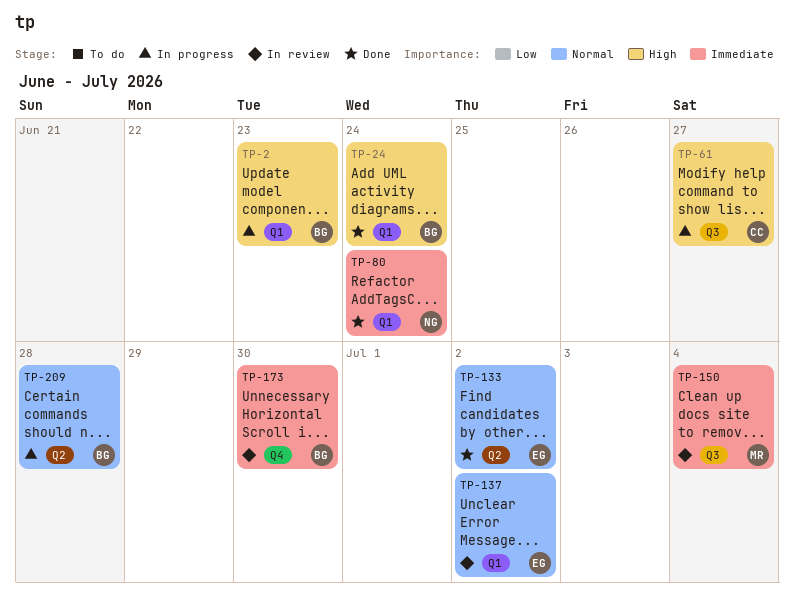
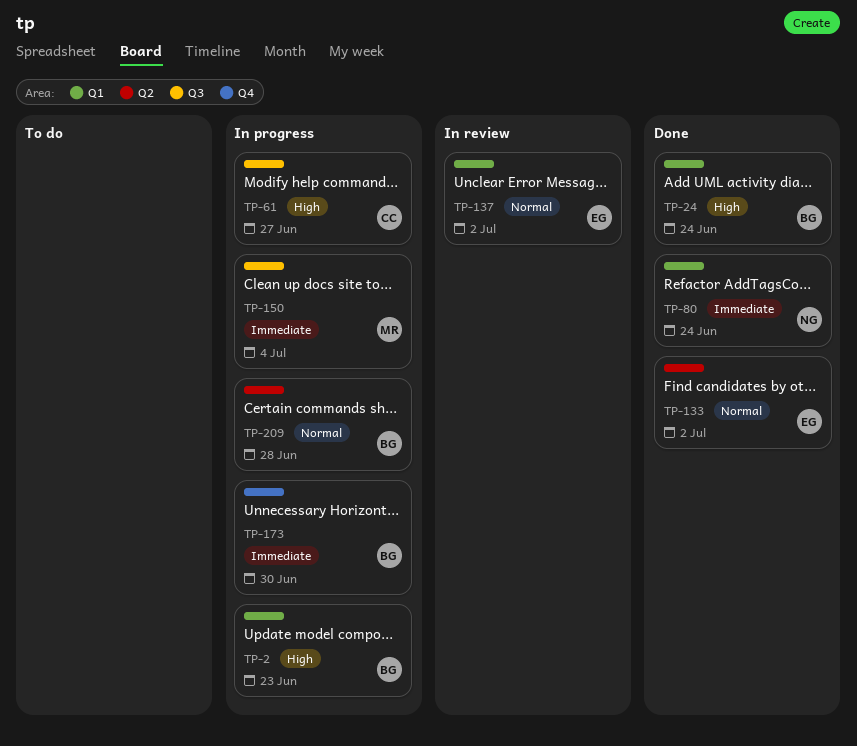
TP-150, status: In review -> In progress
TP-173, status: In review -> In progress

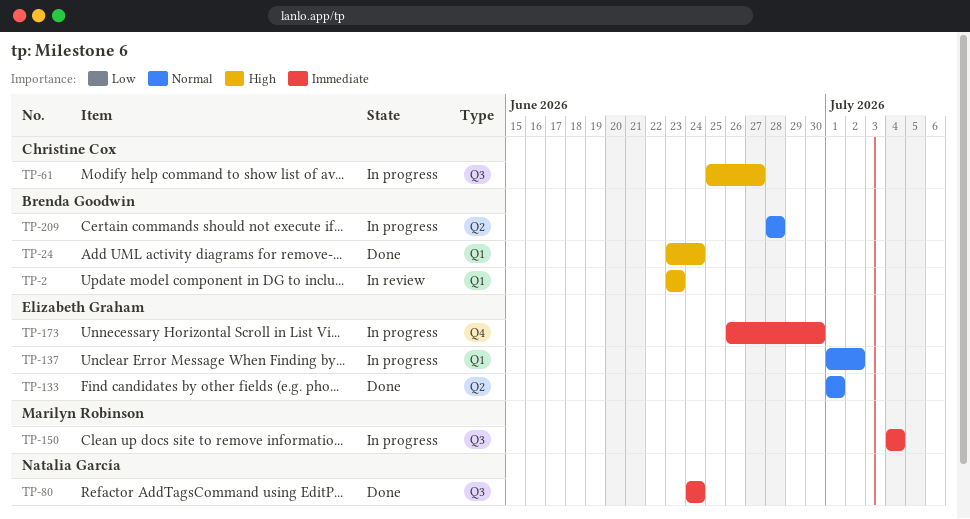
TP-2, status: In progress -> In review
TP-80, label: Q1 -> Q3
TP-133, due: Jul 2 -> Jul 1
TP-137, status: In review -> In progress
TP-173, owner: Brenda Goodwin -> Elizabeth Graham

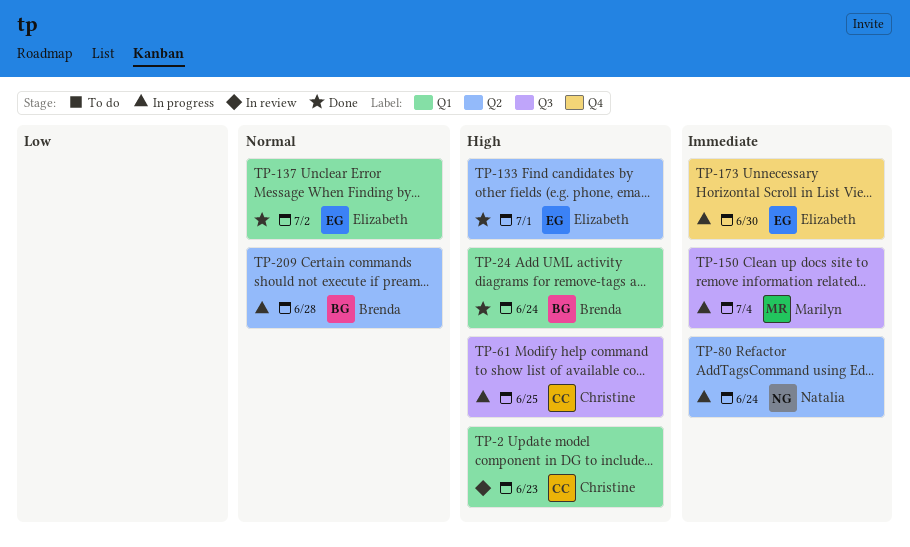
TP-2, owner: Brenda Goodwin -> Christine Cox
TP-61, due: Jun 27 -> Jun 25
TP-80, status: Done -> In progress
TP-80, label: Q3 -> Q2
TP-133, priority: Normal -> High
TP-137, status: In progress -> Done

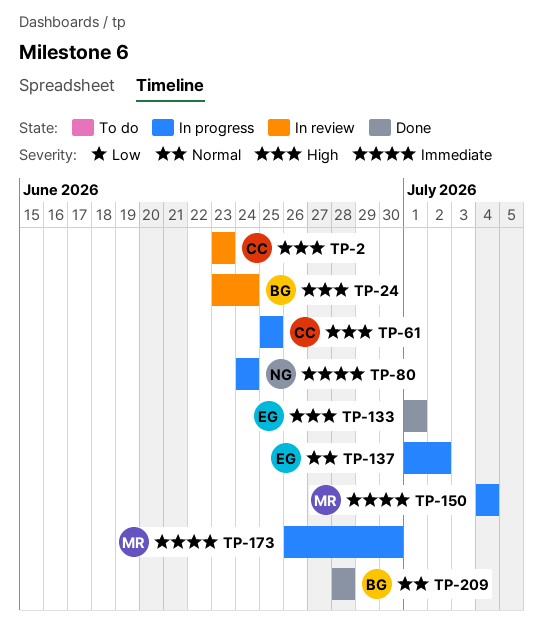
TP-24, status: Done -> In review
TP-137, status: Done -> In progress
TP-173, owner: Elizabeth -> Marilyn
TP-209, status: In progress -> Done

